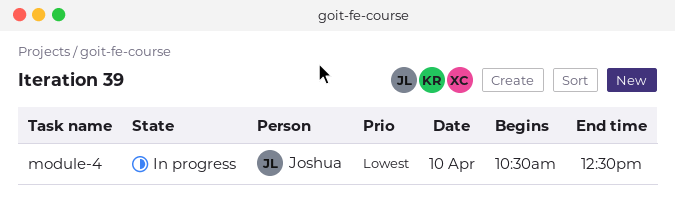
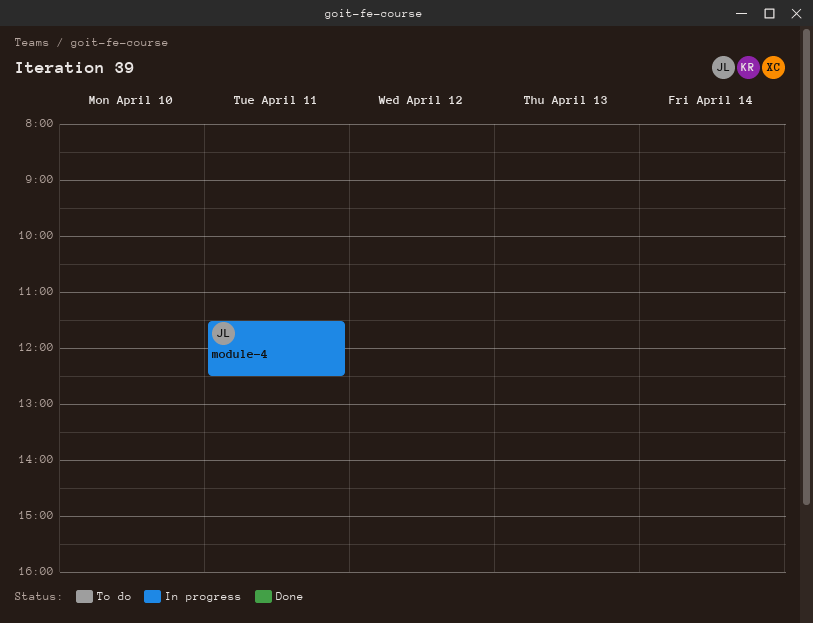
module-4, day: Apr 10 -> Apr 11
module-4, begins: 10:30 -> 11:30

